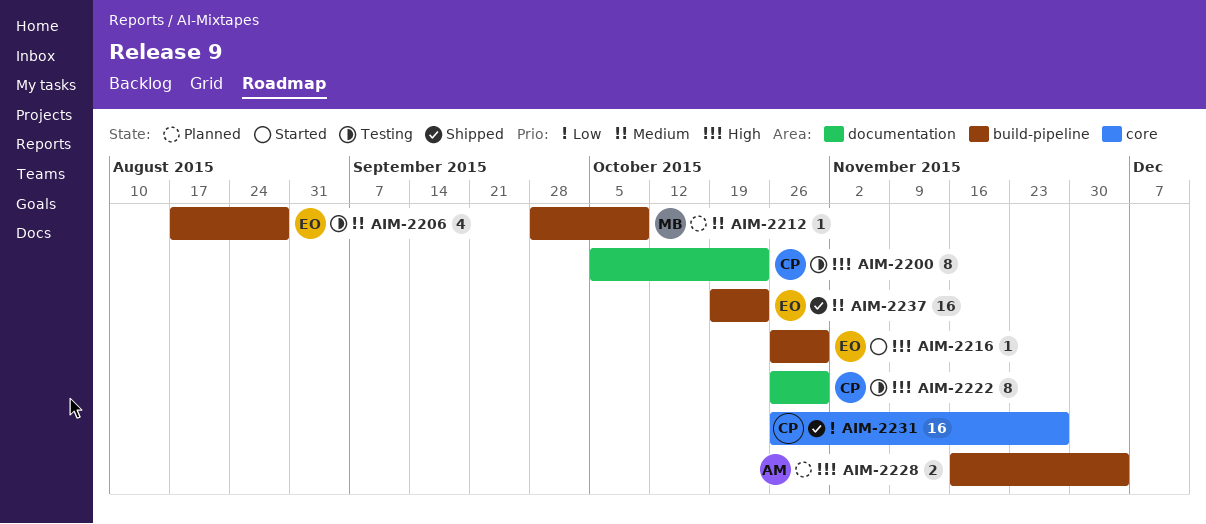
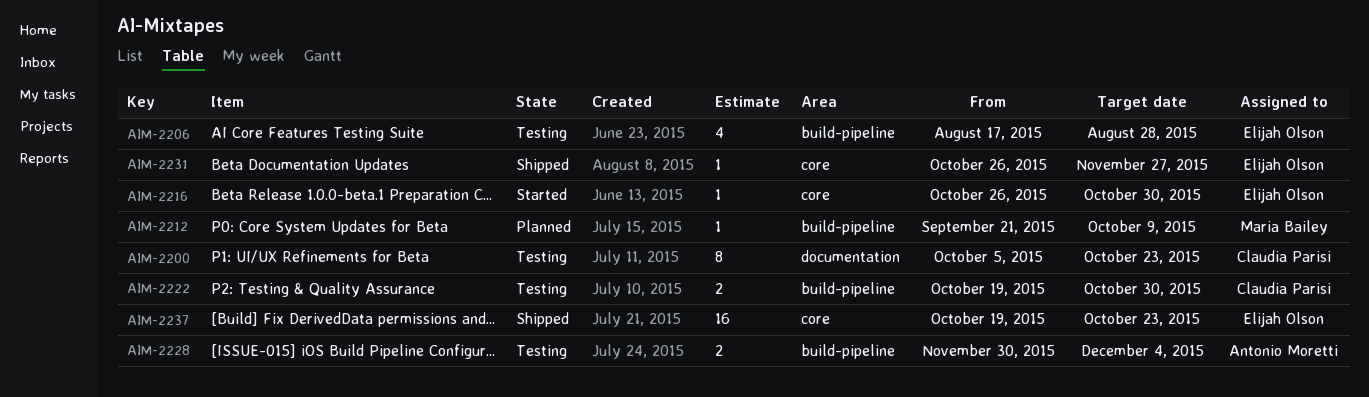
AIM-2212, start: Sep 28 -> Sep 21
AIM-2216, label: build-pipeline -> core
AIM-2222, label: documentation -> build-pipeline
AIM-2222, estimate: 8 -> 2
AIM-2222, start: Oct 26 -> Oct 19
AIM-2228, status: Planned -> Testing
AIM-2228, start: Nov 16 -> Nov 30
AIM-2231, owner: Claudia Parisi -> Elijah Olson
AIM-2231, estimate: 16 -> 1
AIM-2237, label: build-pipeline -> core

